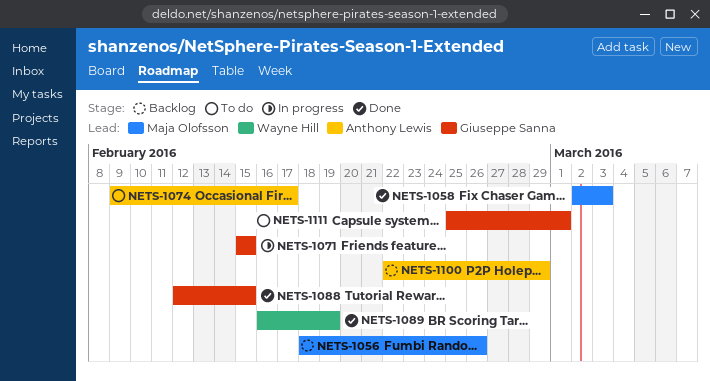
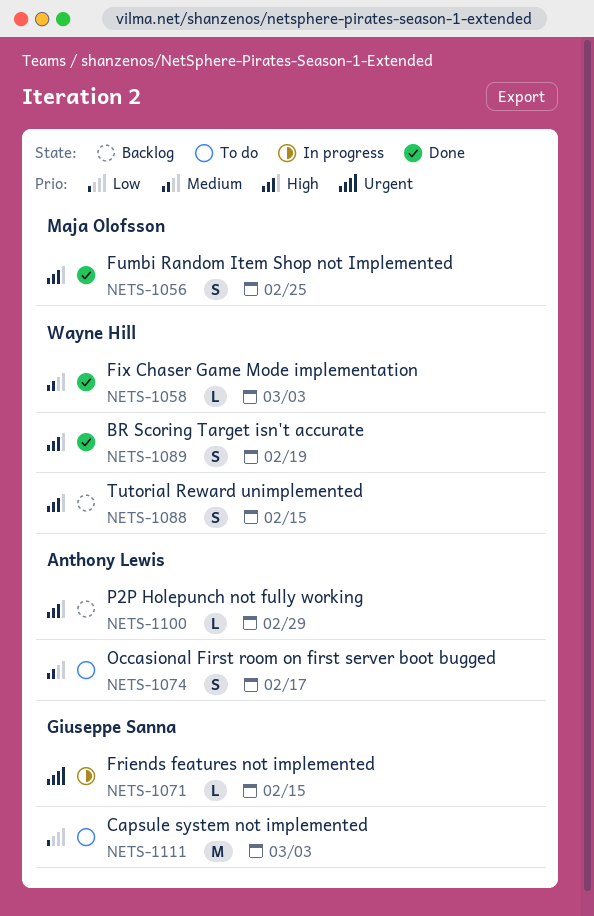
NETS-1056, status: Backlog -> Done
NETS-1056, due: Feb 26 -> Feb 25
NETS-1058, owner: Maja Olofsson -> Wayne Hill
NETS-1088, status: Done -> Backlog
NETS-1088, owner: Giuseppe Sanna -> Wayne Hill
NETS-1111, due: Mar 1 -> Mar 3

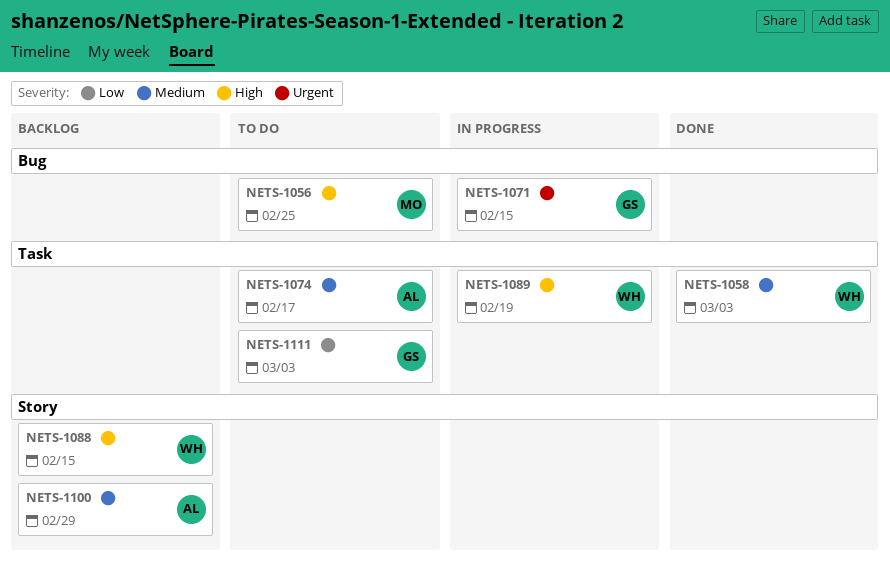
NETS-1056, status: Done -> To do
NETS-1089, status: Done -> In progress
NETS-1100, priority: High -> Medium

